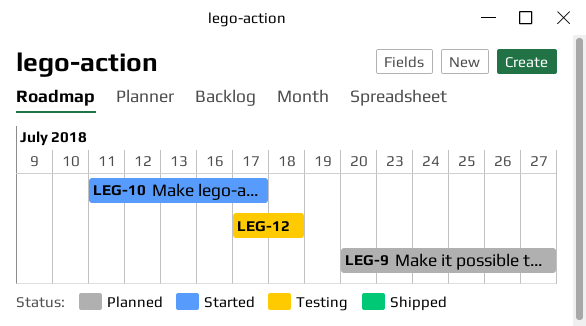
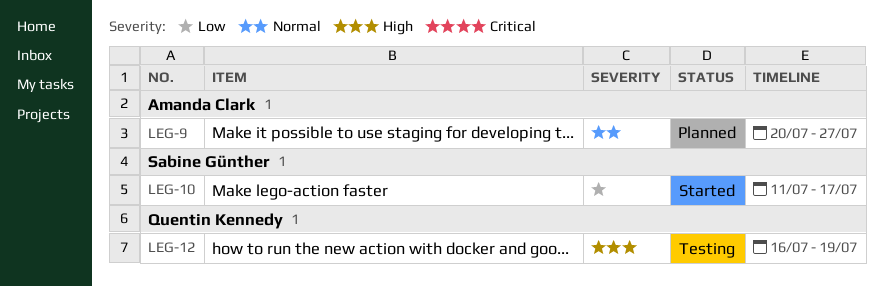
LEG-12, start: Jul 17 -> Jul 16
LEG-12, due: Jul 18 -> Jul 19

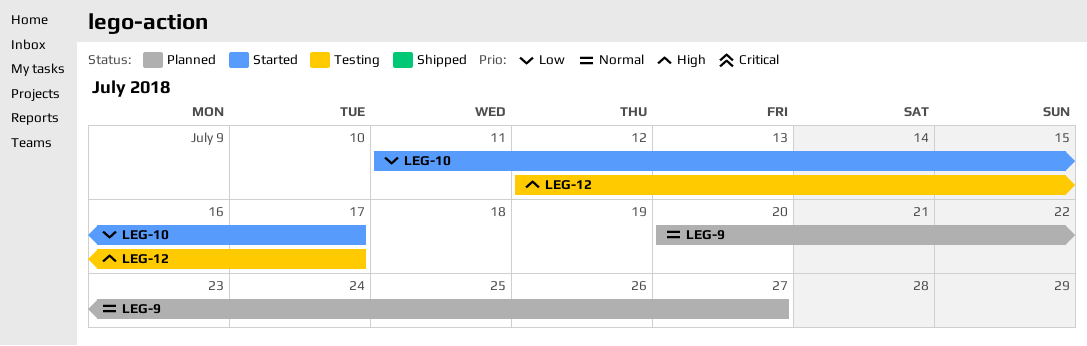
LEG-12, start: Jul 16 -> Jul 12
LEG-12, due: Jul 19 -> Jul 17

